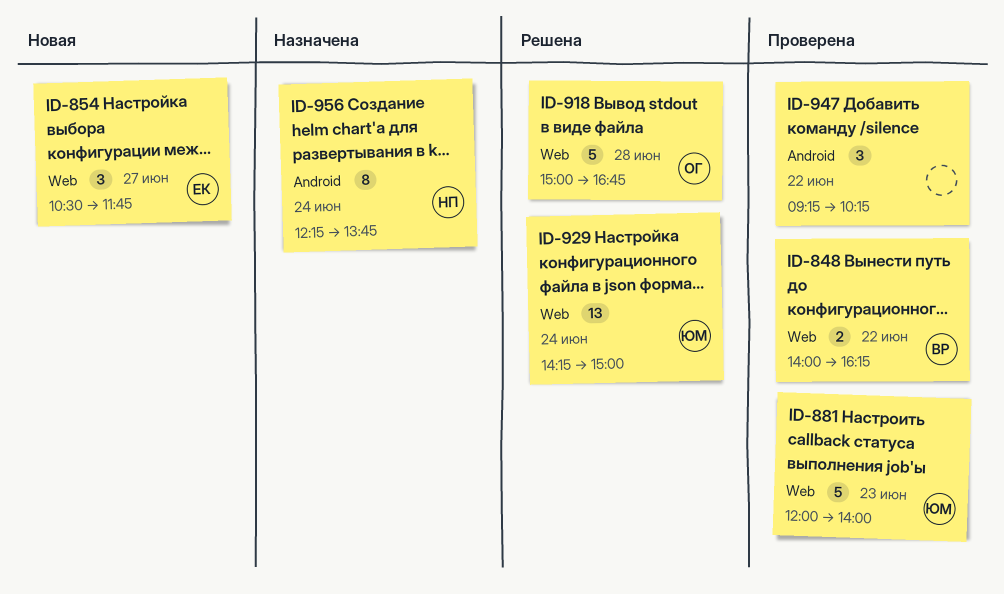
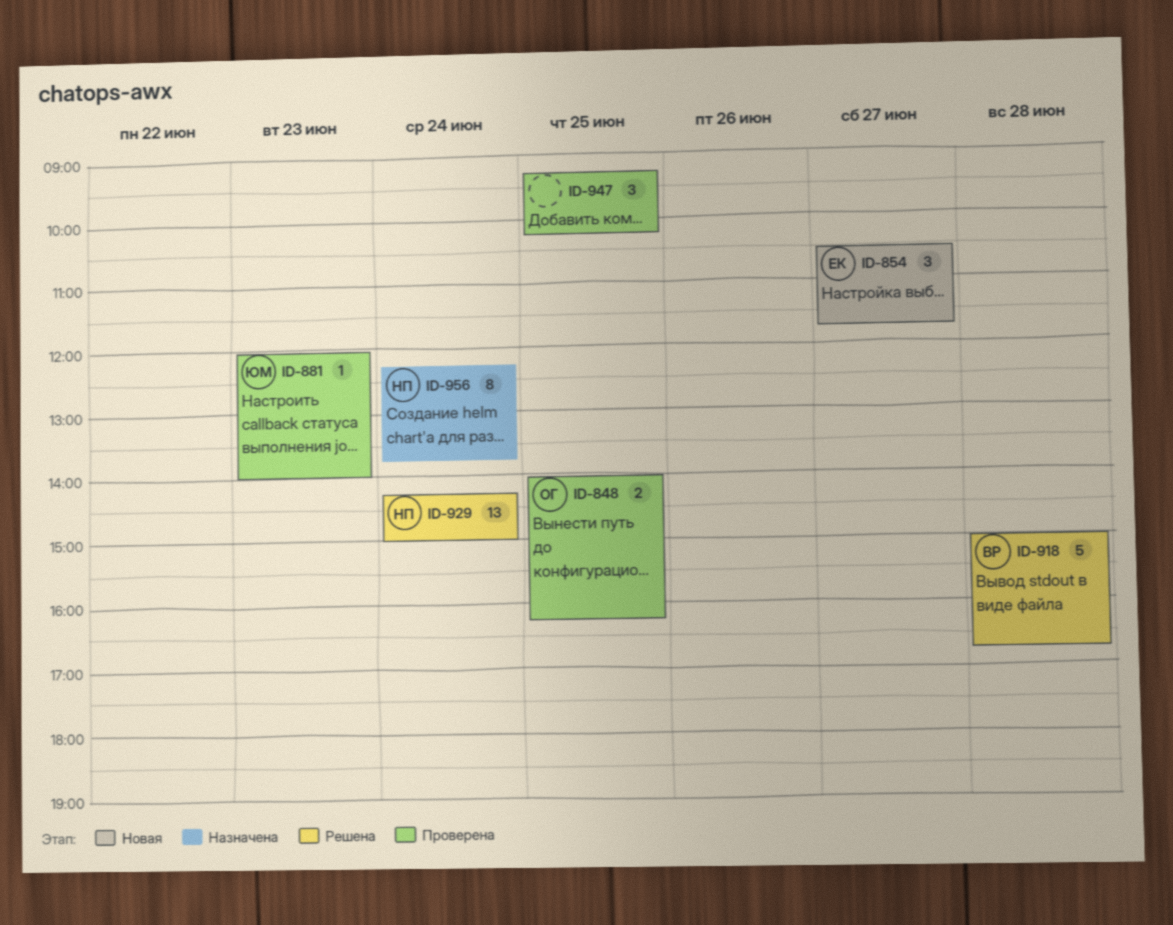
ID-848, owner: ВР -> ОГ
ID-848, day: Jun 22 -> Jun 25
ID-881, estimate: 5 -> 1
ID-918, owner: ОГ -> ВР
ID-929, owner: ЮМ -> НП
ID-947, day: Jun 22 -> Jun 25

